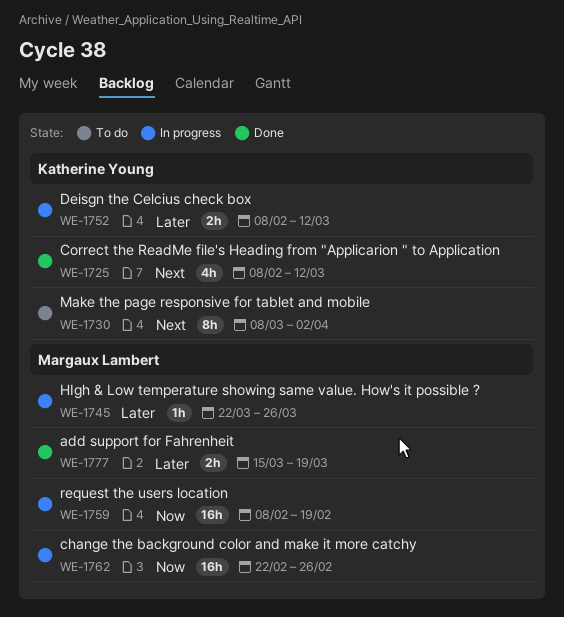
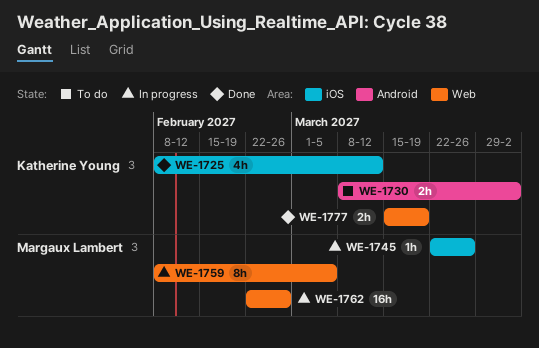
WE-1730, estimate: 8h -> 2h
WE-1752: present -> none
WE-1759, estimate: 16h -> 8h
WE-1759, due: Feb 19 -> Mar 5
WE-1777, owner: Margaux Lambert -> Katherine Young

